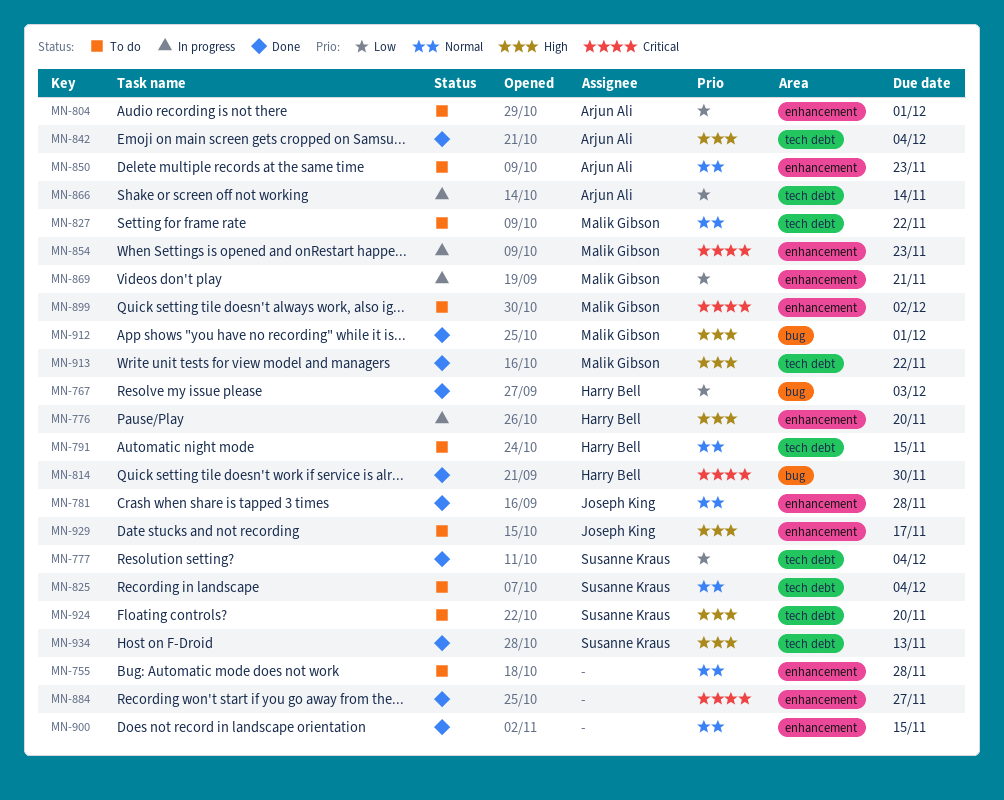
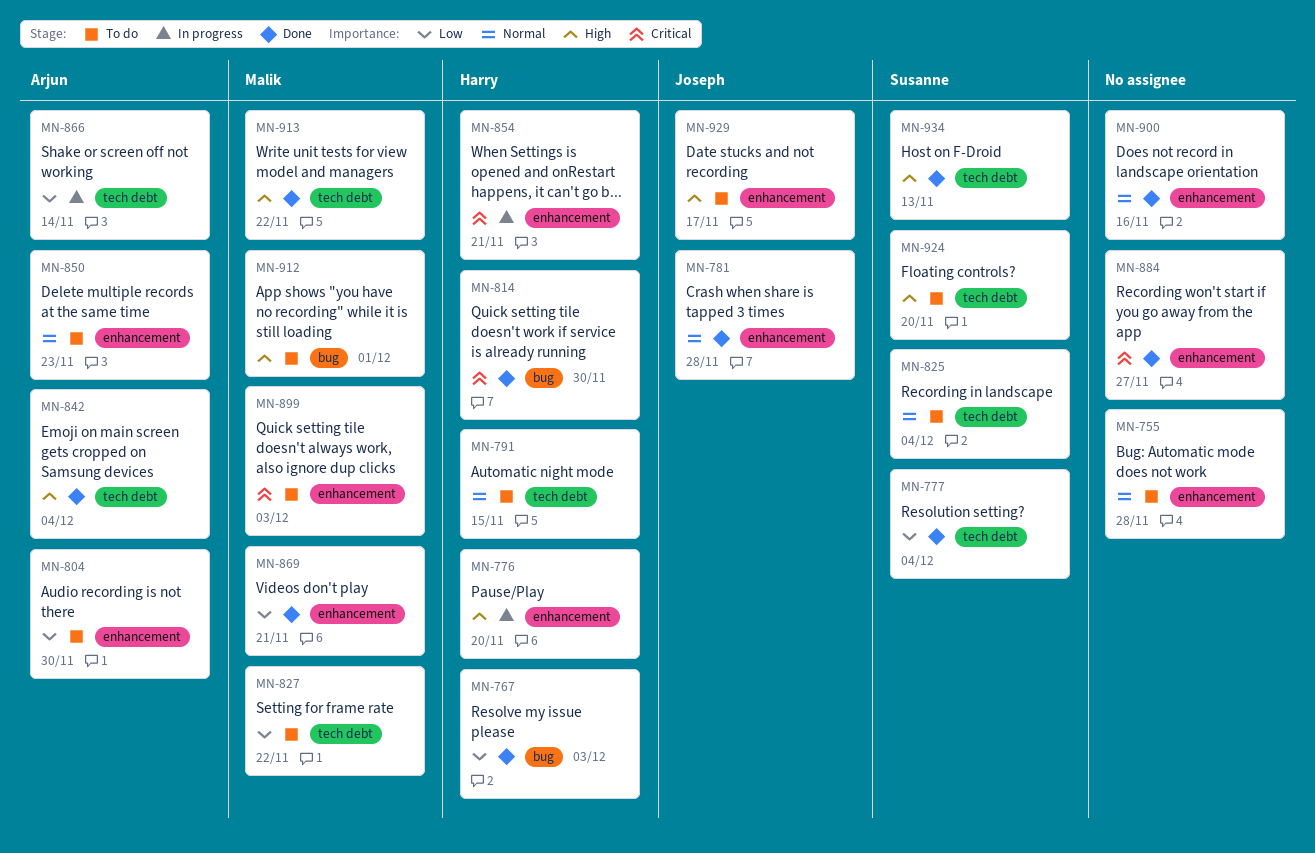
MN-804, due: Dec 1 -> Nov 30
MN-827, priority: Normal -> Low
MN-854, owner: Malik Gibson -> Harry Bell
MN-854, due: Nov 23 -> Nov 21
MN-869, status: In progress -> Done
MN-899, due: Dec 2 -> Dec 3
MN-900, due: Nov 15 -> Nov 16
MN-912, status: Done -> To do

